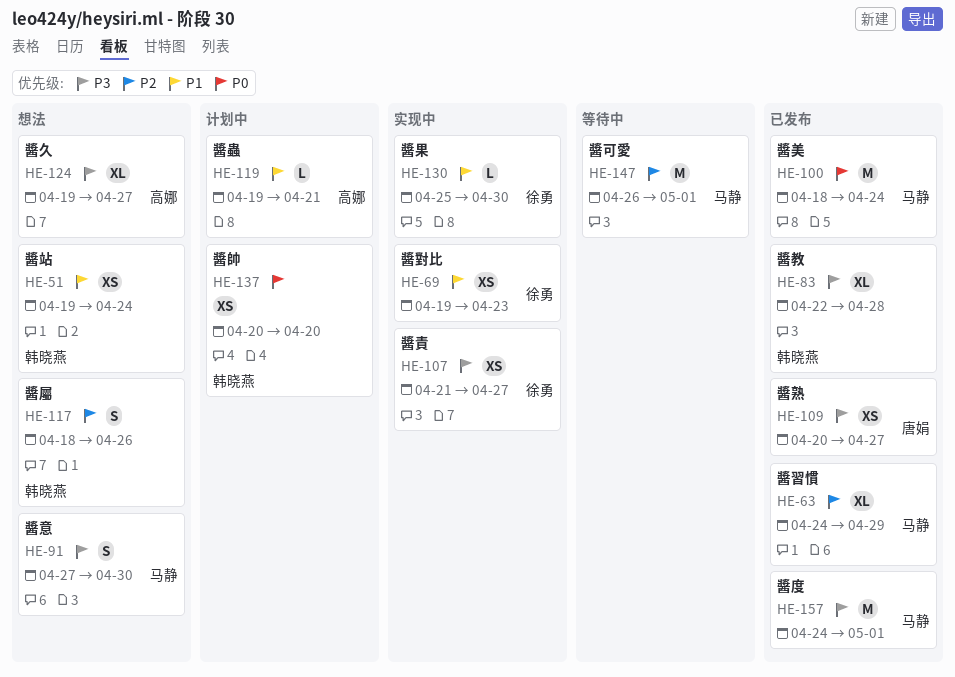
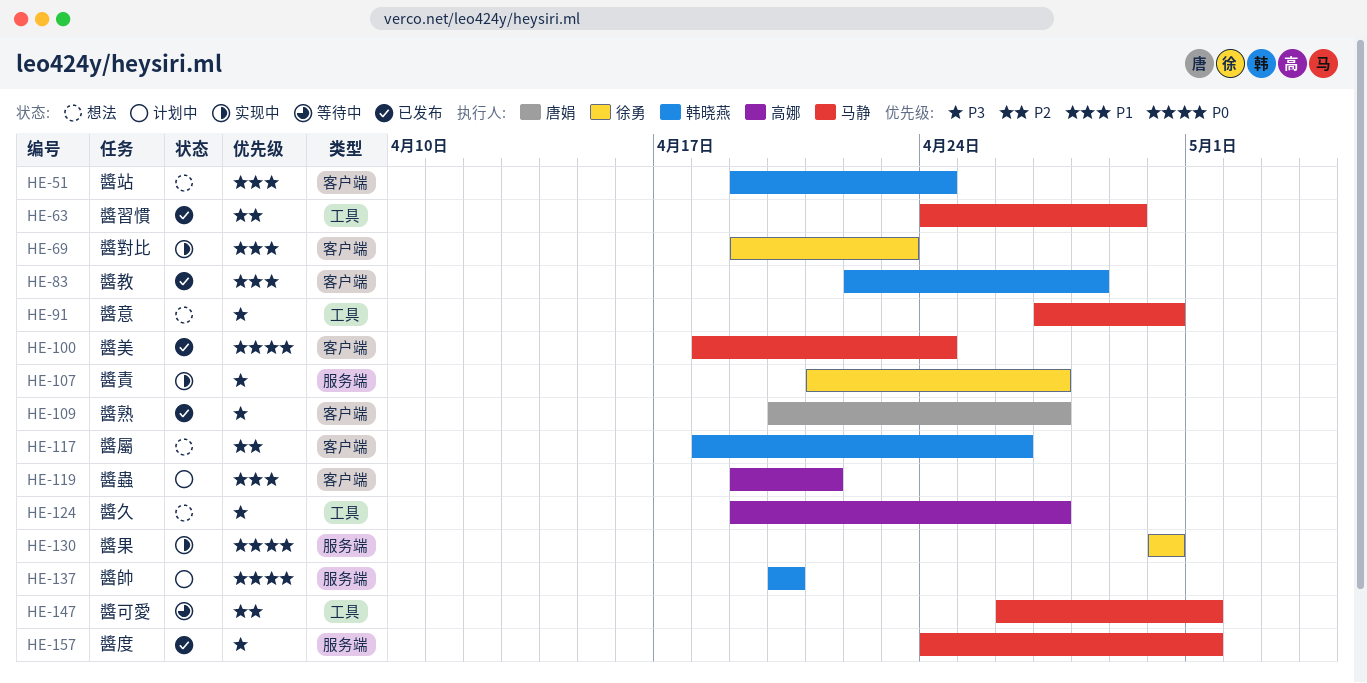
HE-83, priority: P3 -> P1
HE-130, priority: P1 -> P0
HE-130, start: Apr 25 -> Apr 30

